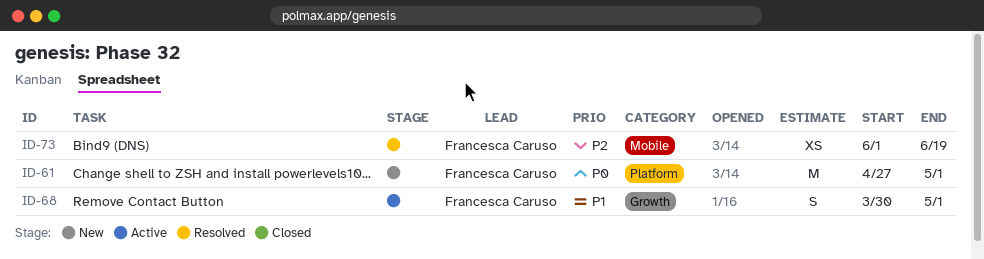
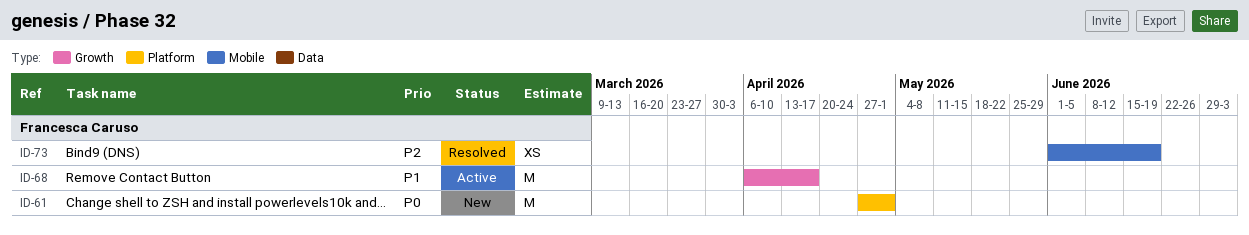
ID-68, estimate: S -> M
ID-68, start: Mar 30 -> Apr 6
ID-68, due: May 1 -> Apr 17

